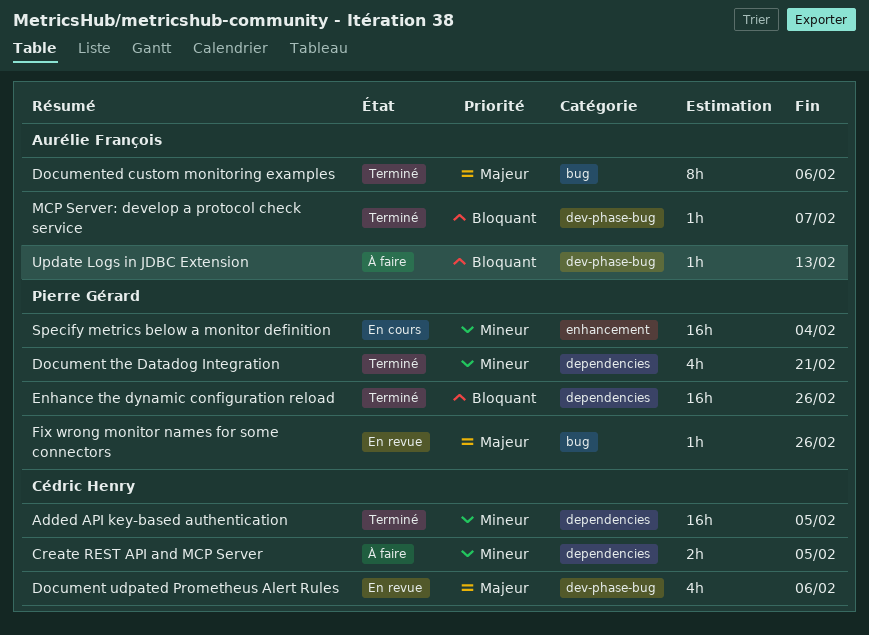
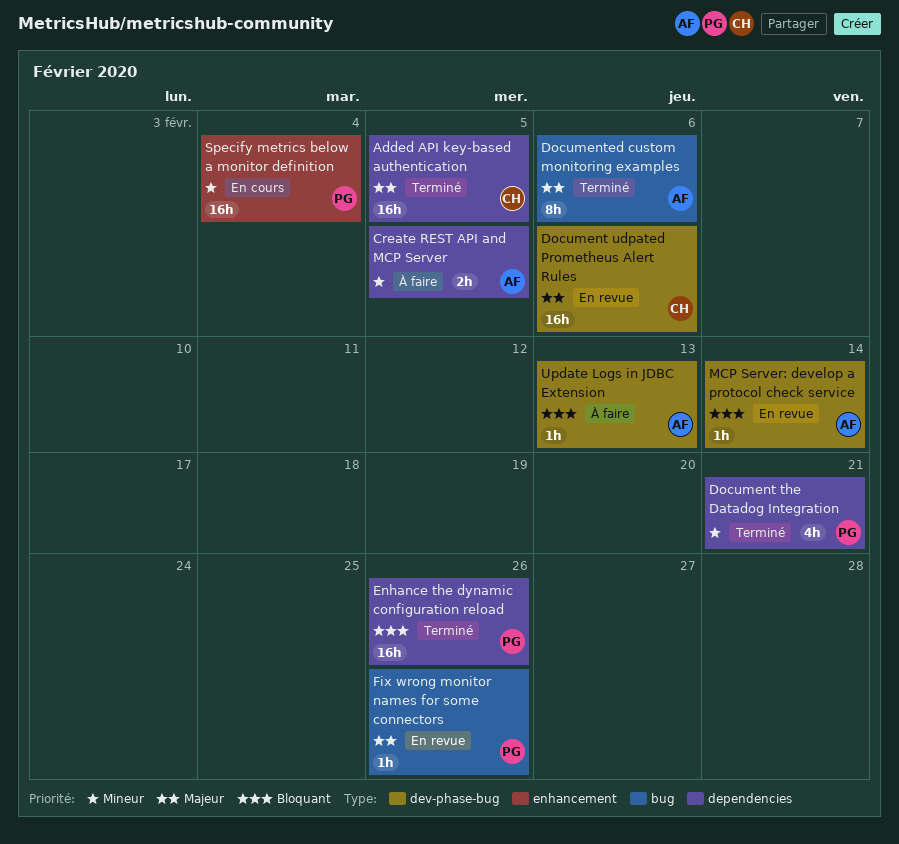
Added API key-based authentication, priority: Mineur -> Majeur
Create REST API and MCP Server, owner: Cédric Henry -> Aurélie François
Document udpated Prometheus Alert Rules, estimate: 4h -> 16h
MCP Server: develop a protocol check service, status: Terminé -> En revue
MCP Server: develop a protocol check service, due: Feb 7 -> Feb 14

